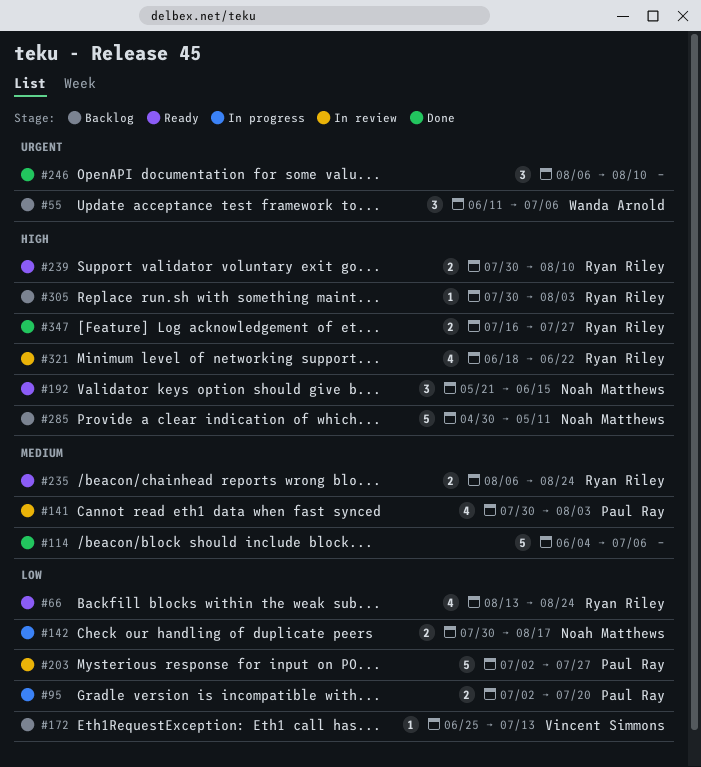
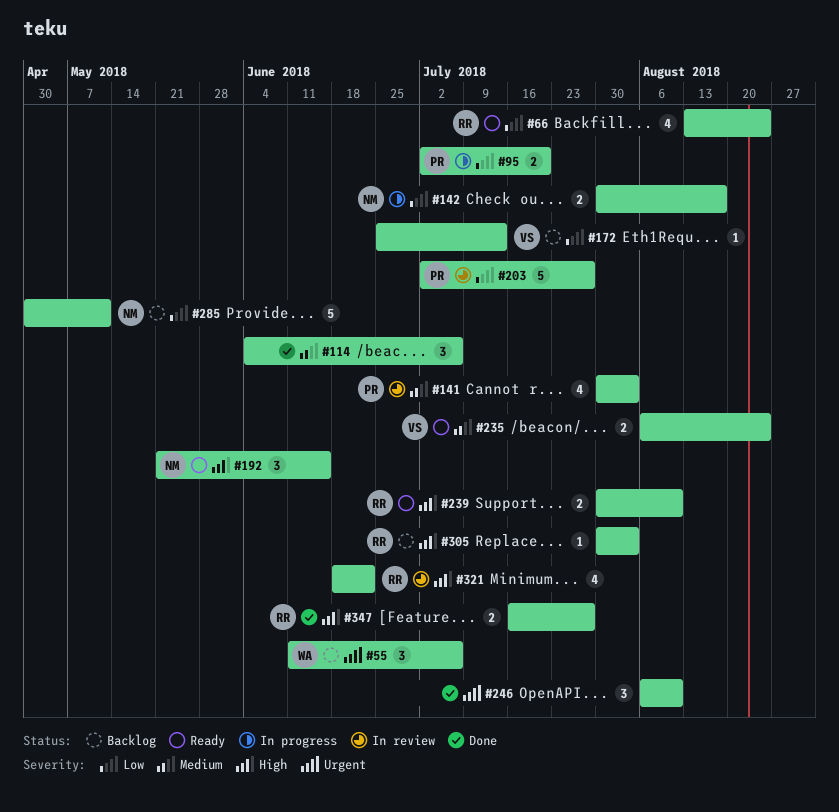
#114, estimate: 5 -> 3
#235, owner: Ryan Riley -> Vincent Simmons
#285, priority: High -> Low

